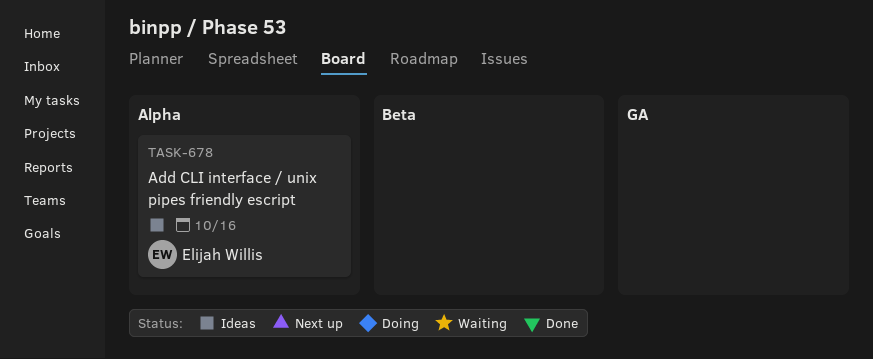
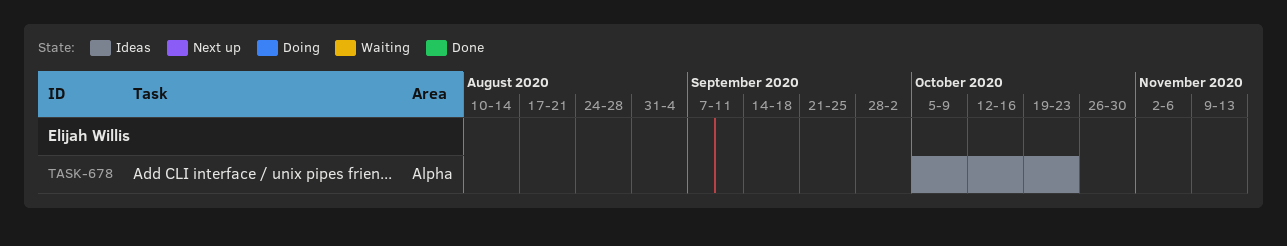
TASK-678, due: Oct 16 -> Oct 23

